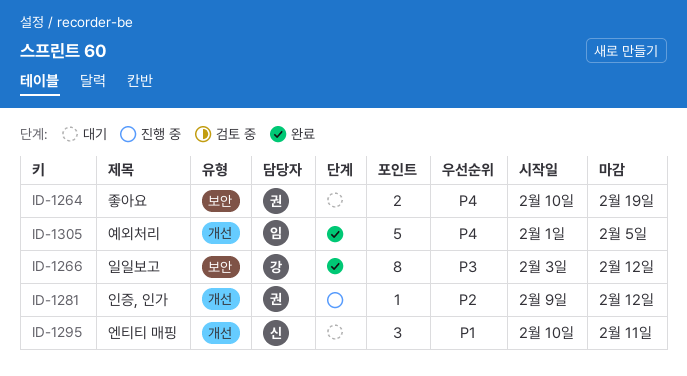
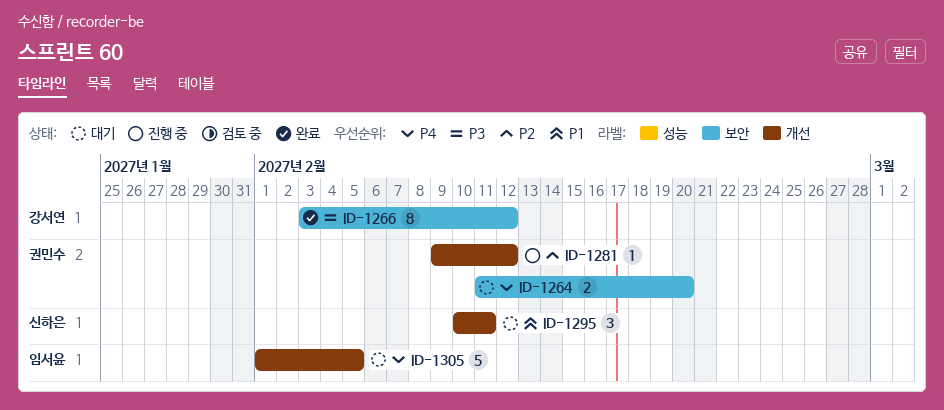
ID-1264, start: Feb 10 -> Feb 11
ID-1264, due: Feb 19 -> Feb 20
ID-1305, status: 완료 -> 대기

